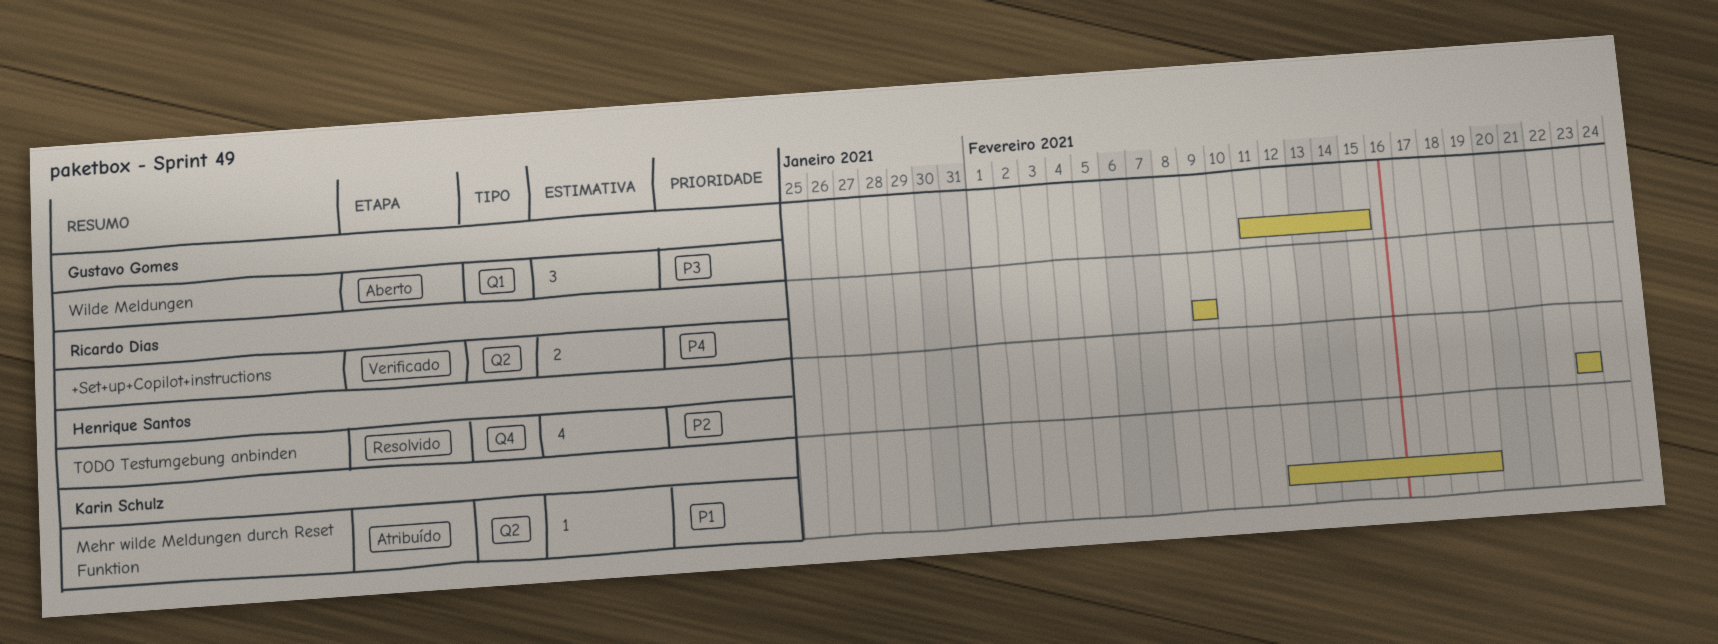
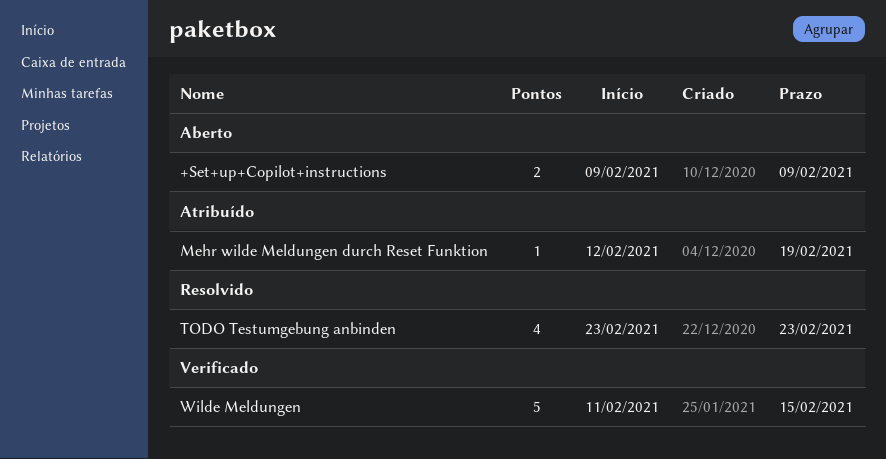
+Set+up+Copilot+instructions, status: Verificado -> Aberto
Wilde Meldungen, status: Aberto -> Verificado
Wilde Meldungen, estimate: 3 -> 5

